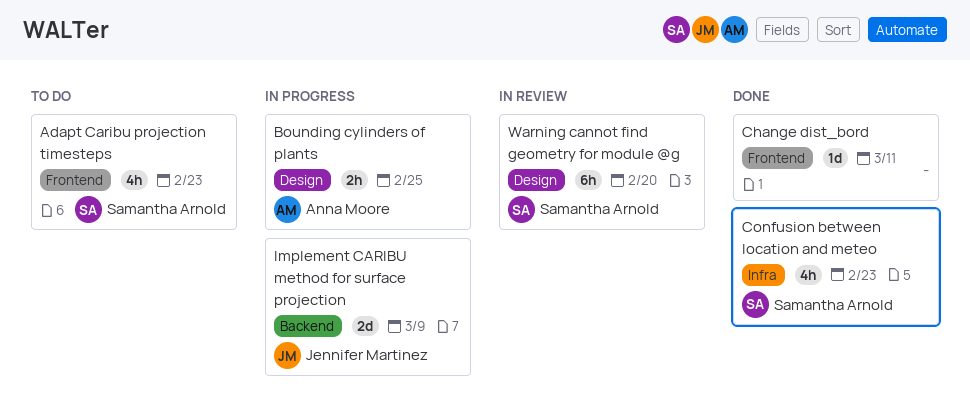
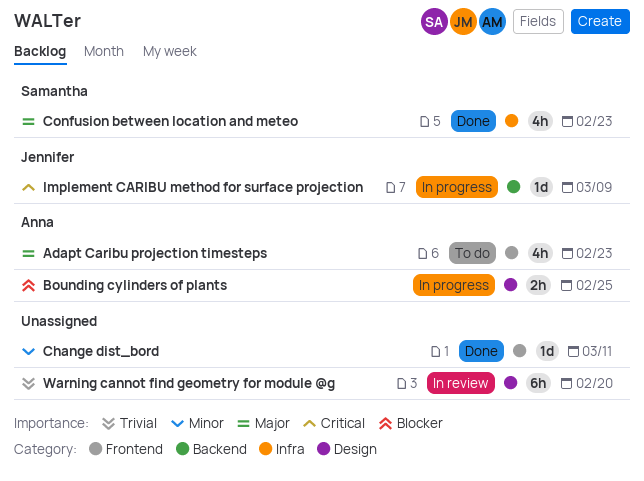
Adapt Caribu projection timesteps, owner: Samantha Arnold -> Anna Moore
Implement CARIBU method for surface projection, estimate: 2d -> 1d
Warning cannot find geometry for module @g, owner: Samantha Arnold -> none

